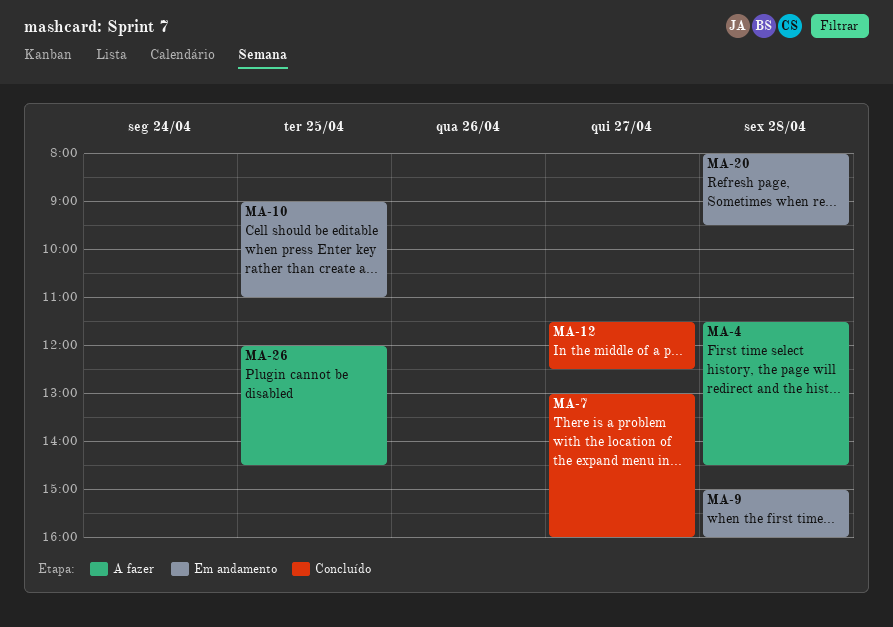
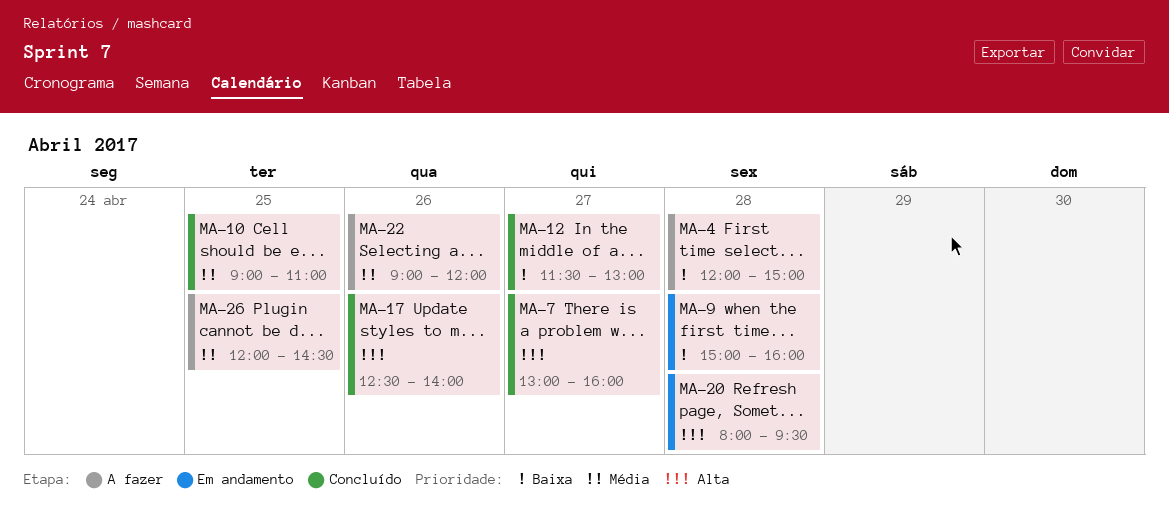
MA-4, begins: 11:30 -> 12:00
MA-4, ends: 14:30 -> 15:00
MA-10, status: Em andamento -> Concluído
MA-12, ends: 12:30 -> 13:00
MA-17: none -> present
MA-22: none -> present

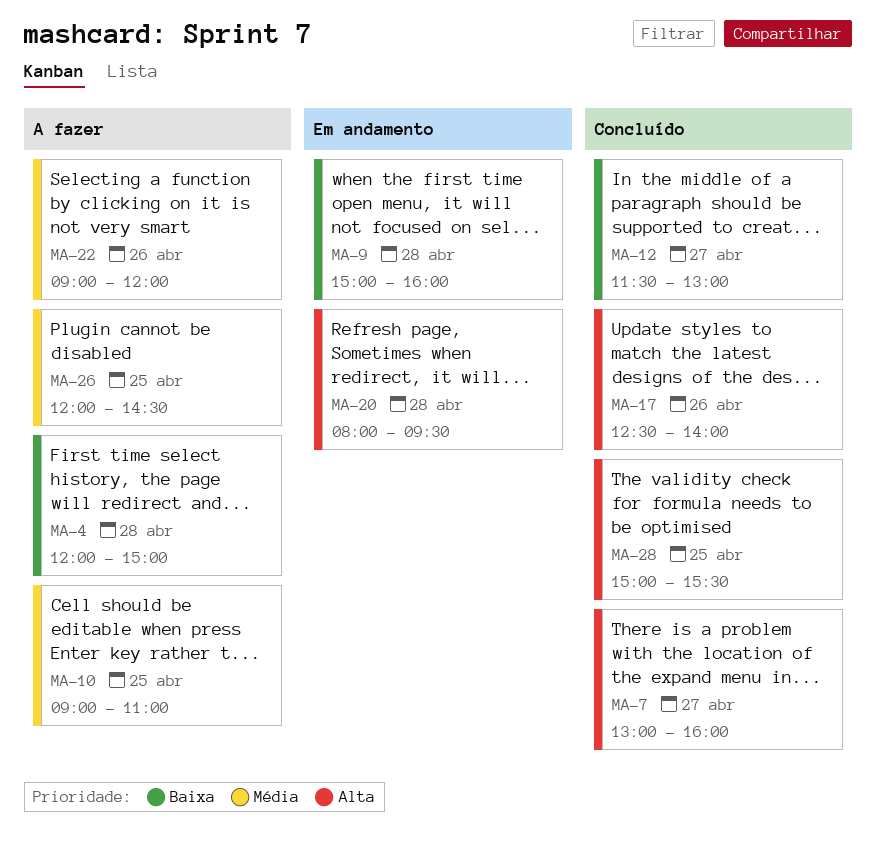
MA-10, status: Concluído -> A fazer
MA-28: none -> present

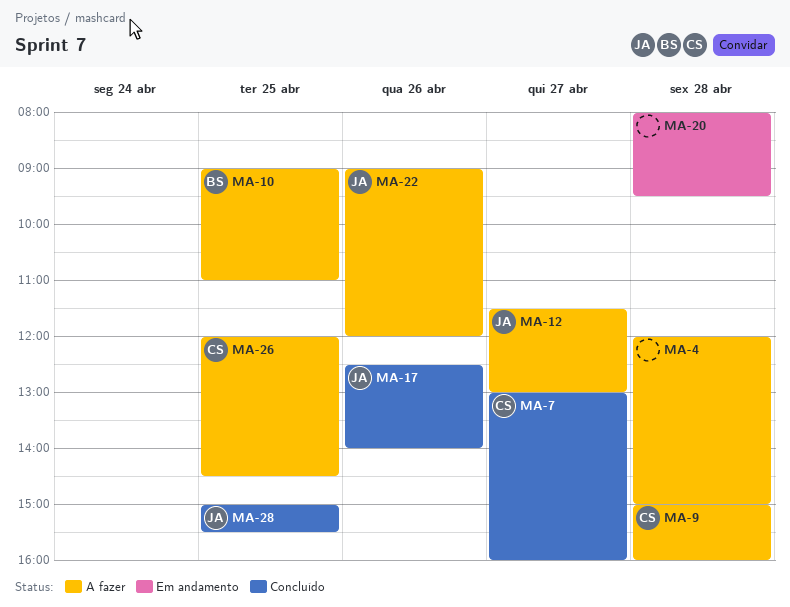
MA-9, status: Em andamento -> A fazer
MA-12, status: Concluído -> A fazer

